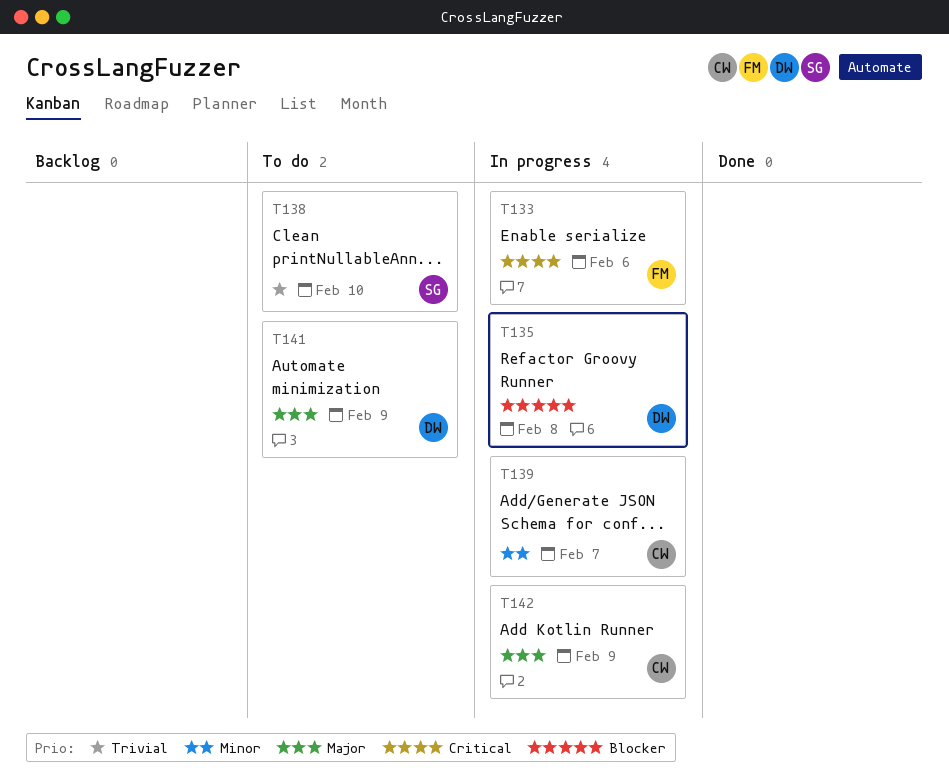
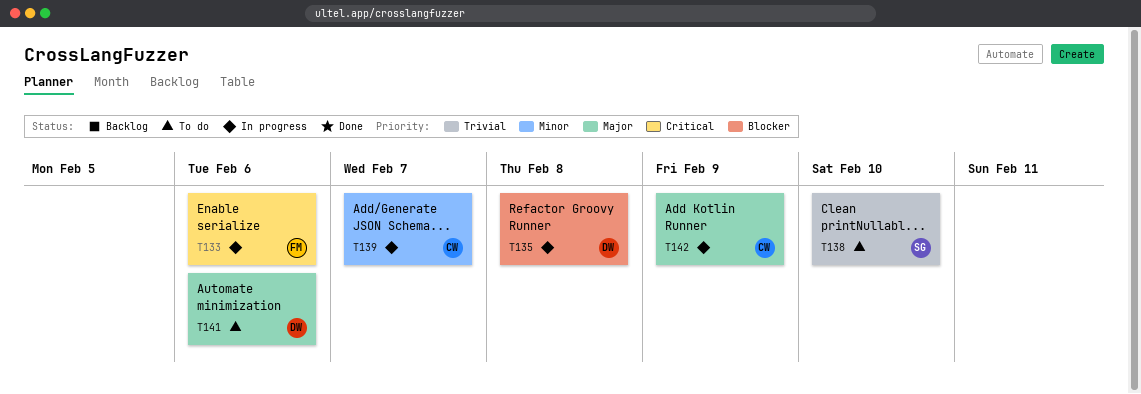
T141, due: Feb 9 -> Feb 6

